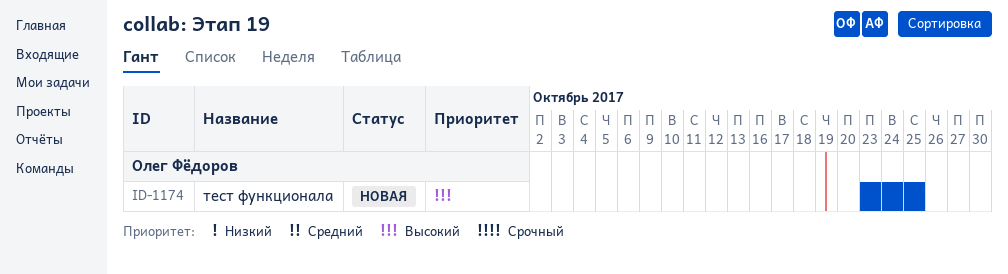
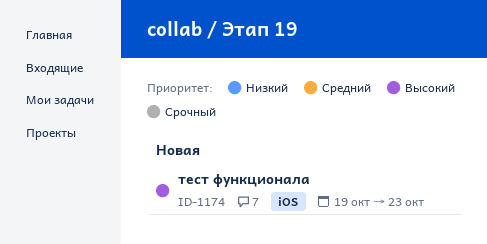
ID-1174, start: Oct 23 -> Oct 19
ID-1174, due: Oct 25 -> Oct 23

